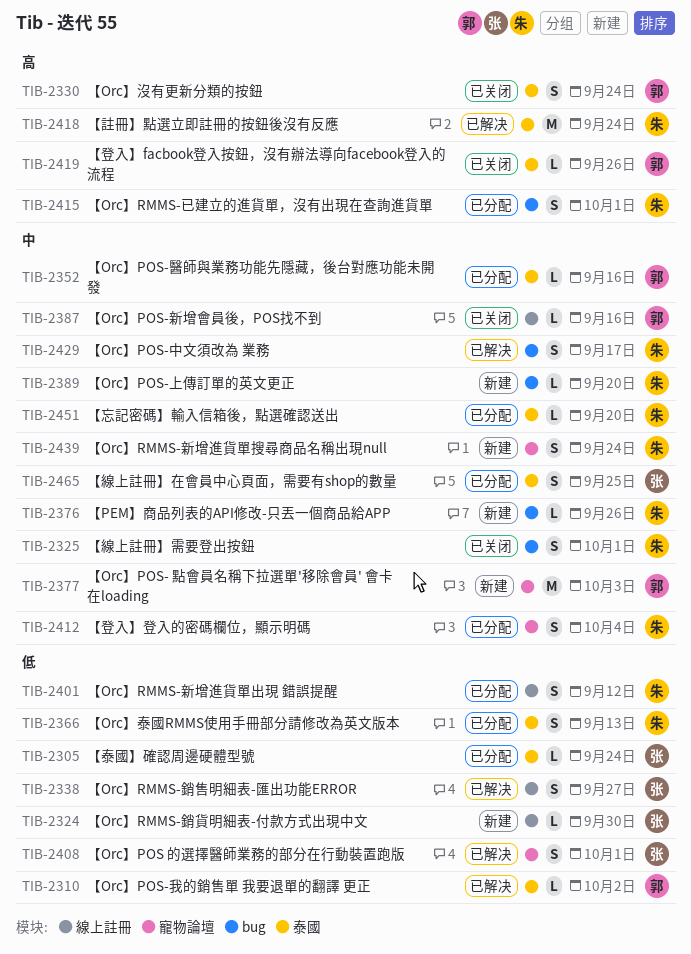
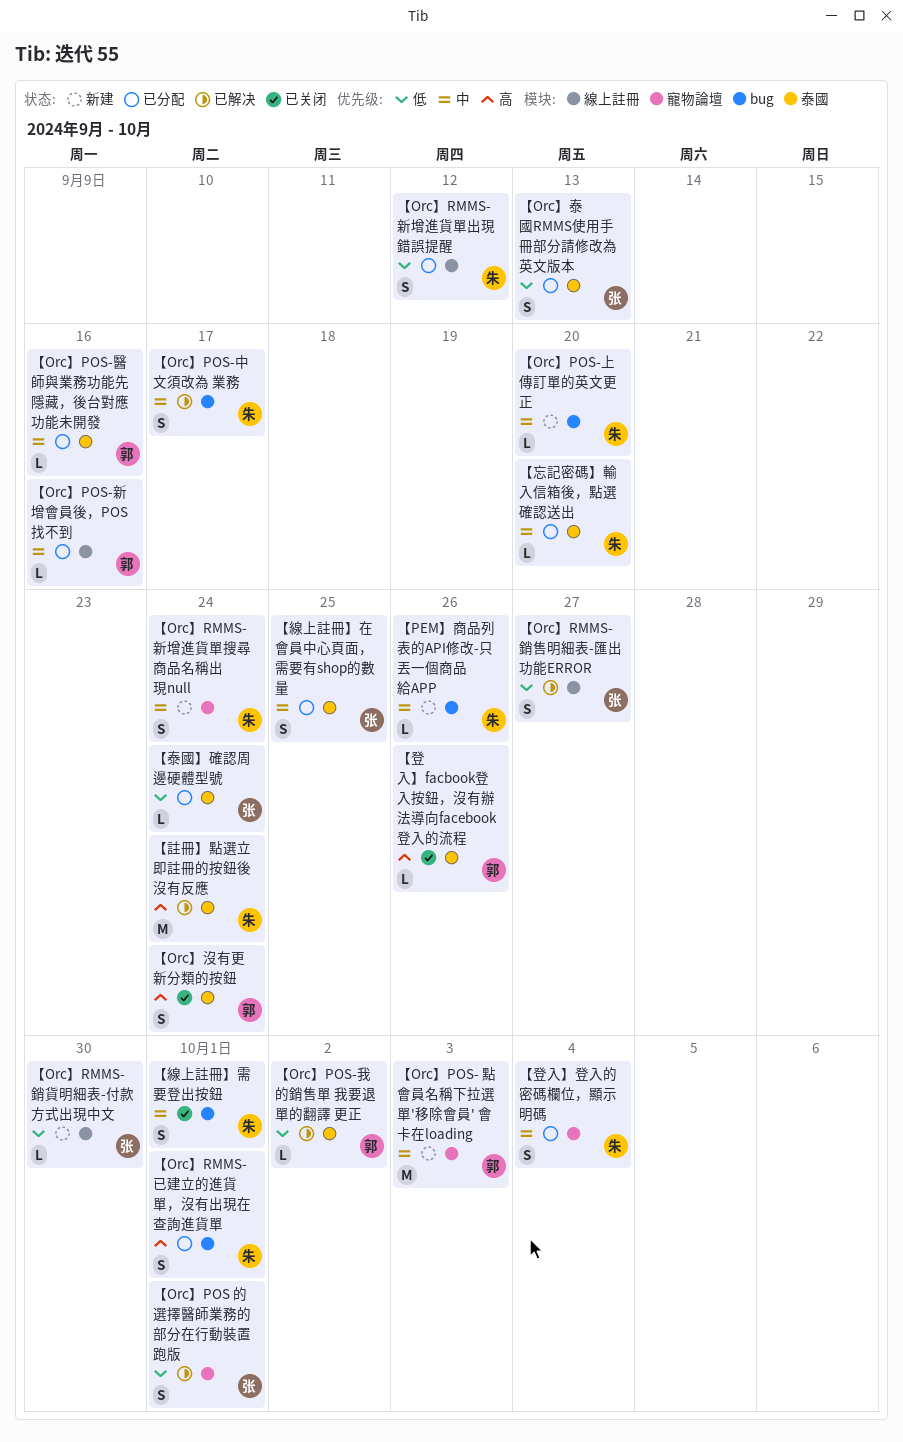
【Orc】POS-新增會員後，POS找不到, status: 已关闭 -> 已分配
【Orc】泰國RMMS使用手冊部分請修改為英文版本, owner: 朱 -> 张

